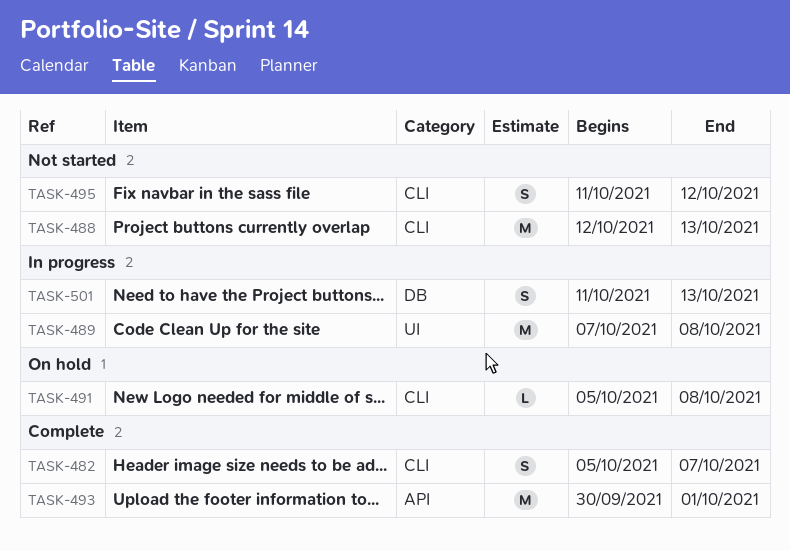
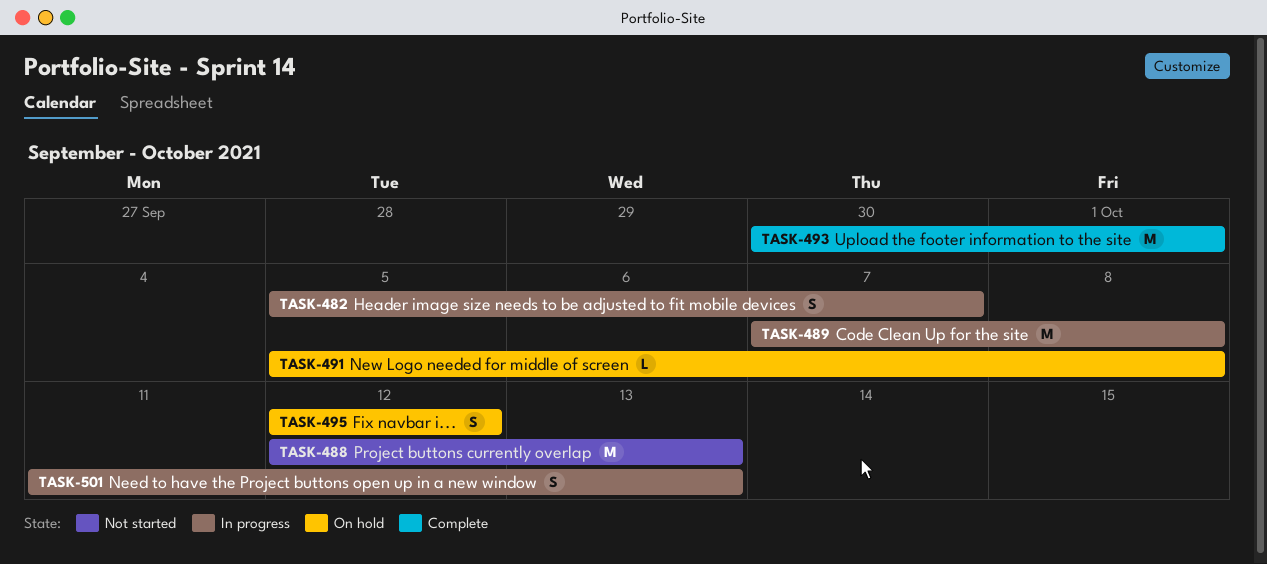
TASK-482, status: Complete -> In progress
TASK-495, status: Not started -> On hold
TASK-495, start: Oct 11 -> Oct 12

